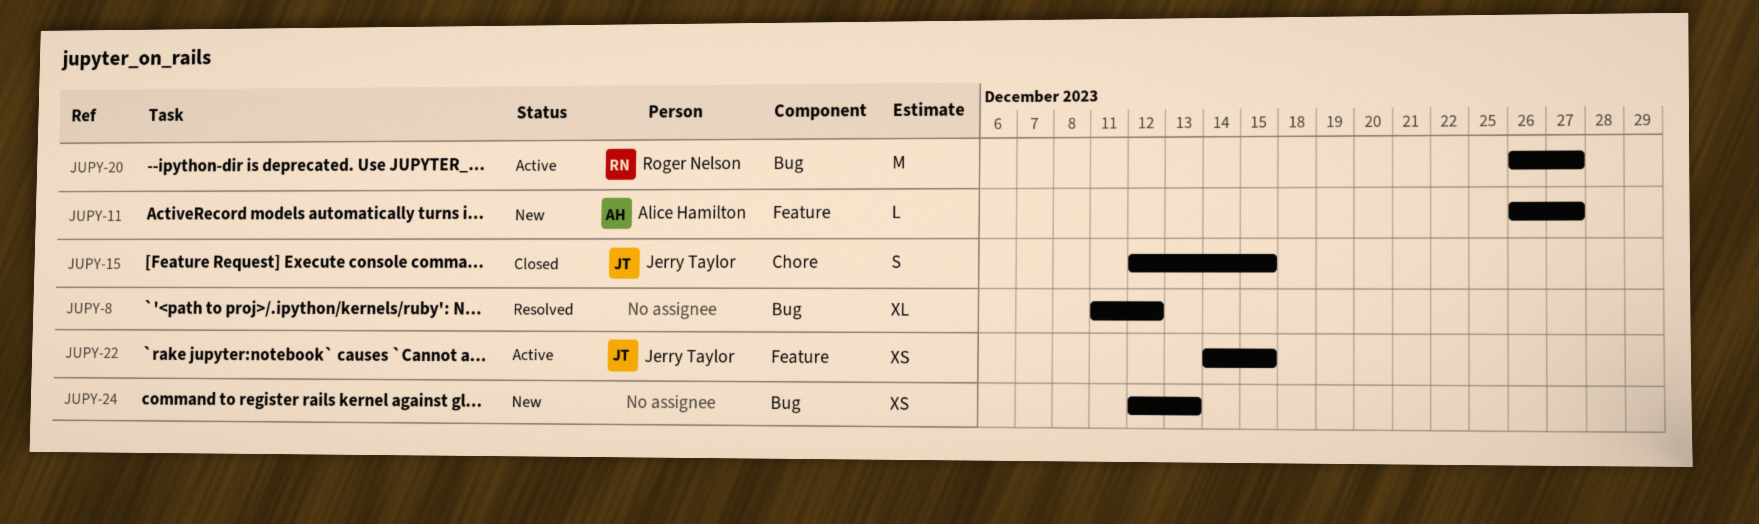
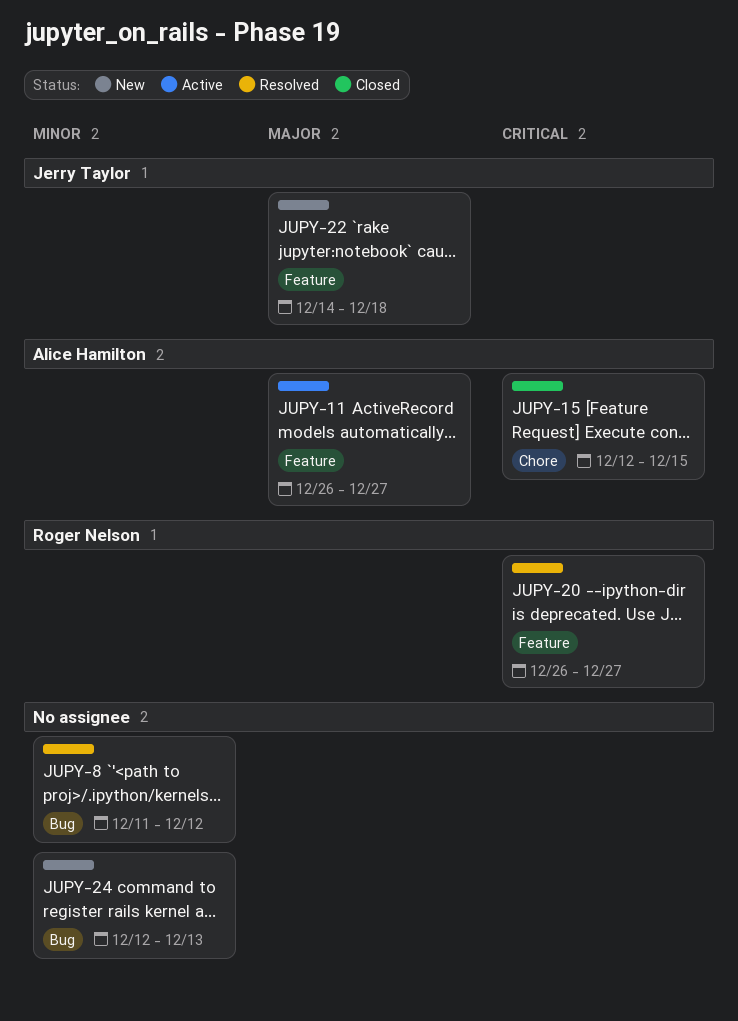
JUPY-11, status: New -> Active
JUPY-15, owner: Jerry Taylor -> Alice Hamilton
JUPY-20, status: Active -> Resolved
JUPY-20, label: Bug -> Feature
JUPY-22, status: Active -> New
JUPY-22, due: Dec 15 -> Dec 18

